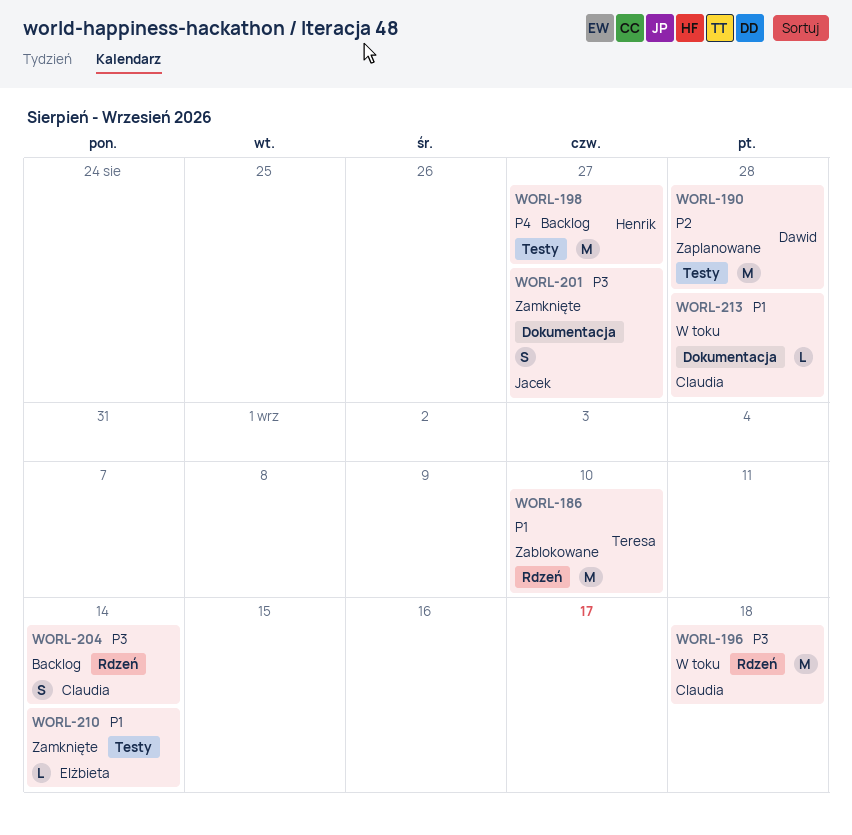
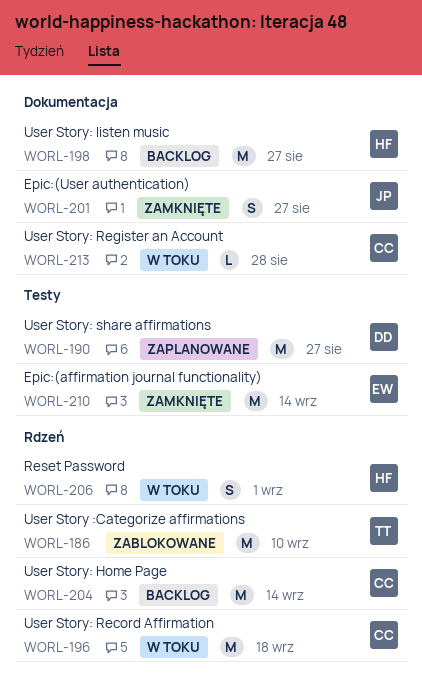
WORL-190, due: Aug 28 -> Aug 27
WORL-198, label: Testy -> Dokumentacja
WORL-204, estimate: S -> M
WORL-206: none -> present
WORL-210, estimate: L -> M

